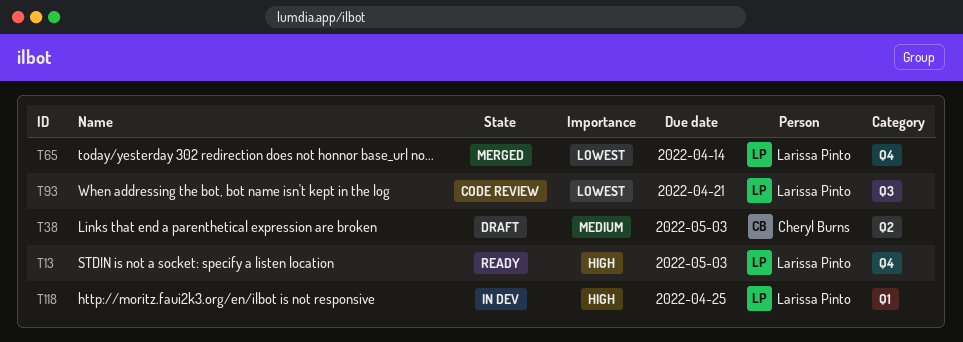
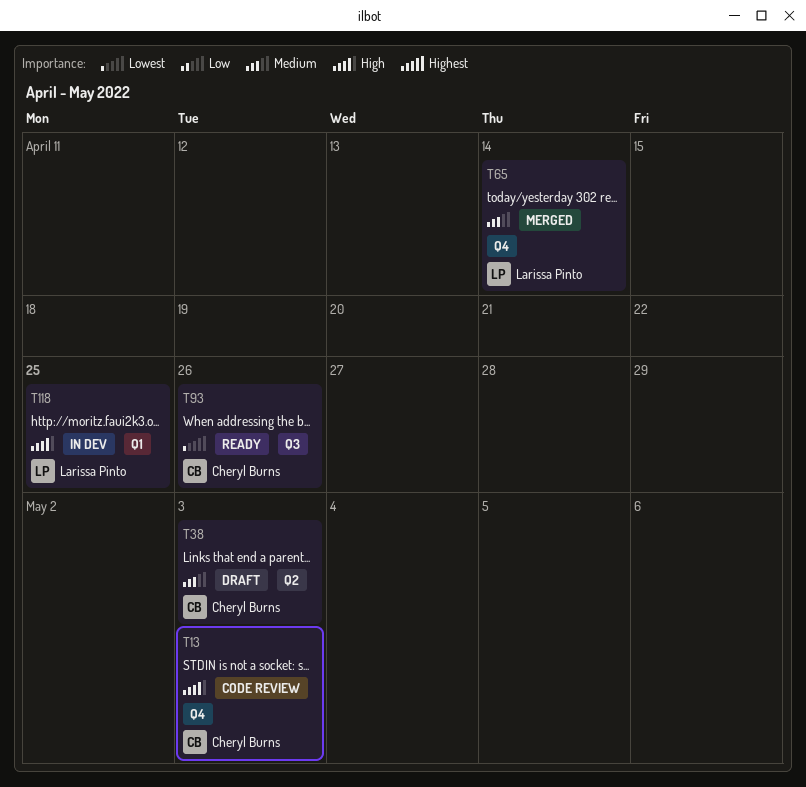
T13, status: Ready -> Code review
T13, owner: Larissa Pinto -> Cheryl Burns
T65, priority: Lowest -> Medium
T93, status: Code review -> Ready
T93, owner: Larissa Pinto -> Cheryl Burns
T93, due: Apr 21 -> Apr 26

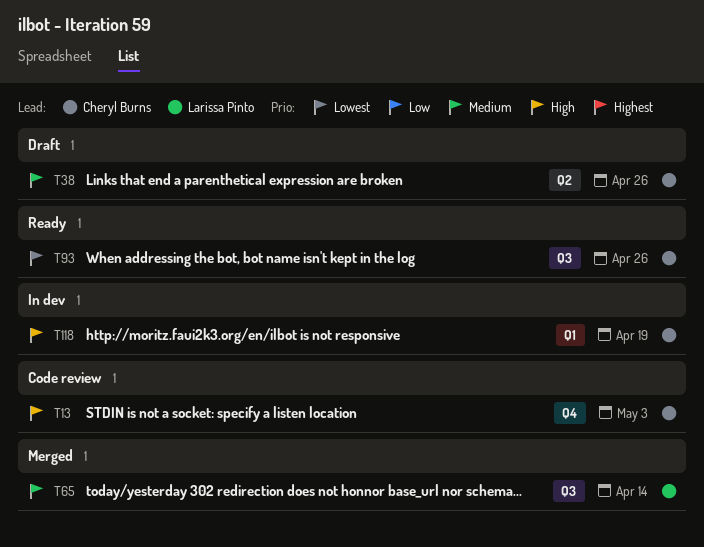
T38, due: May 3 -> Apr 26
T65, label: Q4 -> Q3
T118, owner: Larissa Pinto -> Cheryl Burns
T118, due: Apr 25 -> Apr 19

